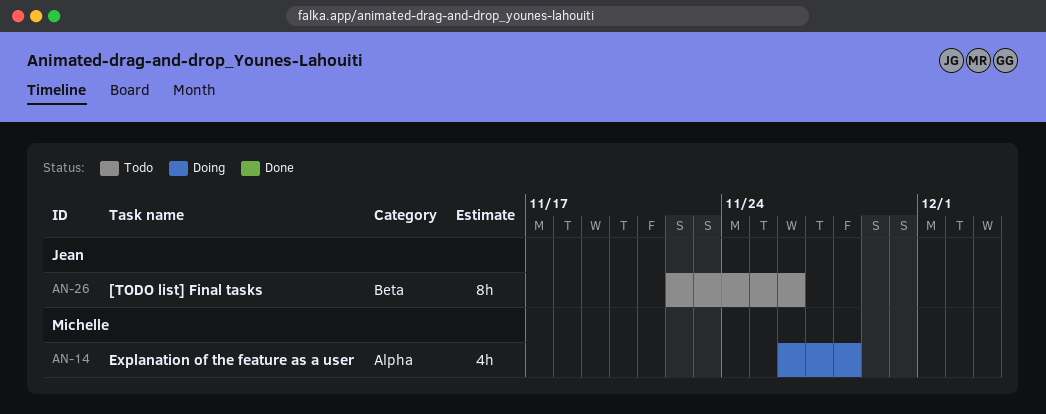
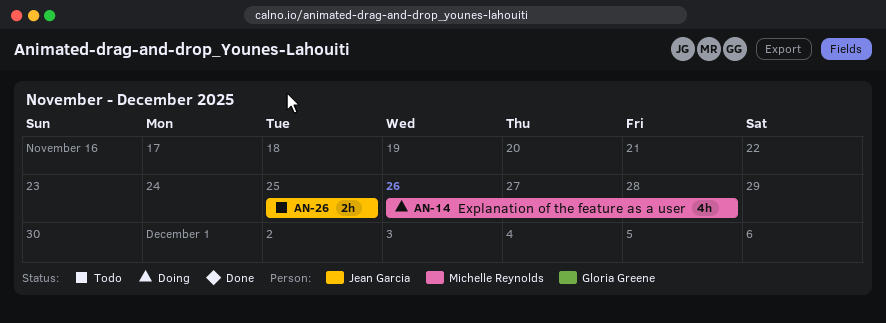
AN-26, estimate: 8h -> 2h
AN-26, start: Nov 22 -> Nov 25
AN-26, due: Nov 26 -> Nov 25

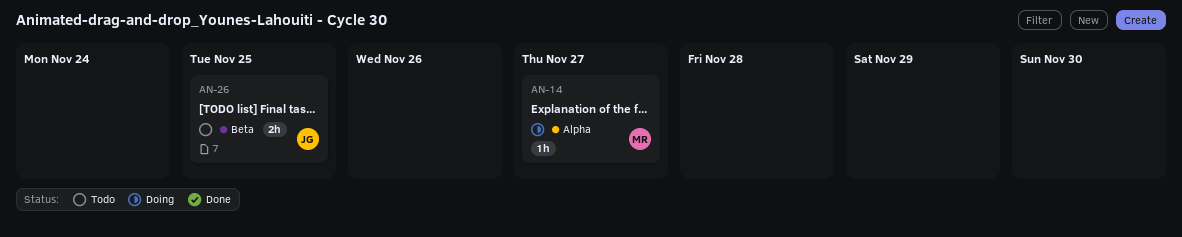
AN-14, estimate: 4h -> 1h
AN-14, due: Nov 28 -> Nov 27

